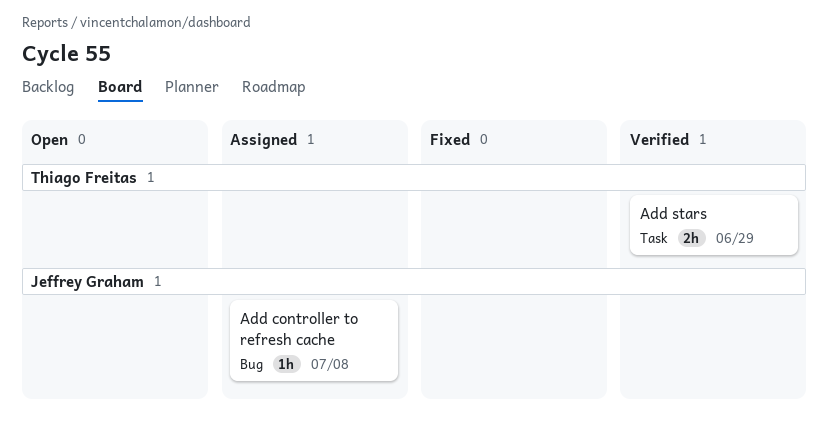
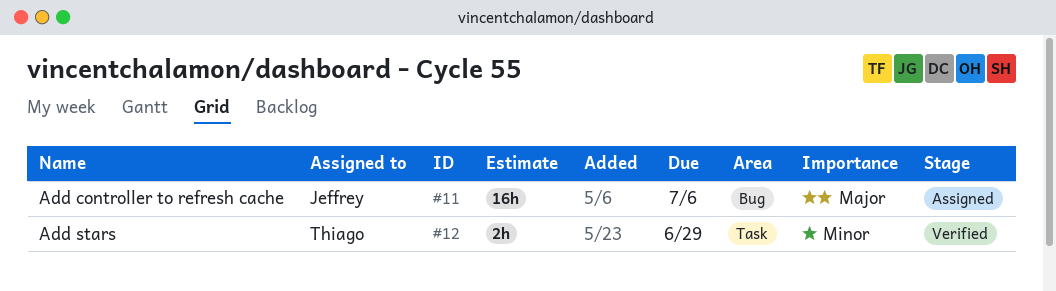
Add controller to refresh cache, estimate: 1h -> 16h
Add controller to refresh cache, due: Jul 8 -> Jul 6

